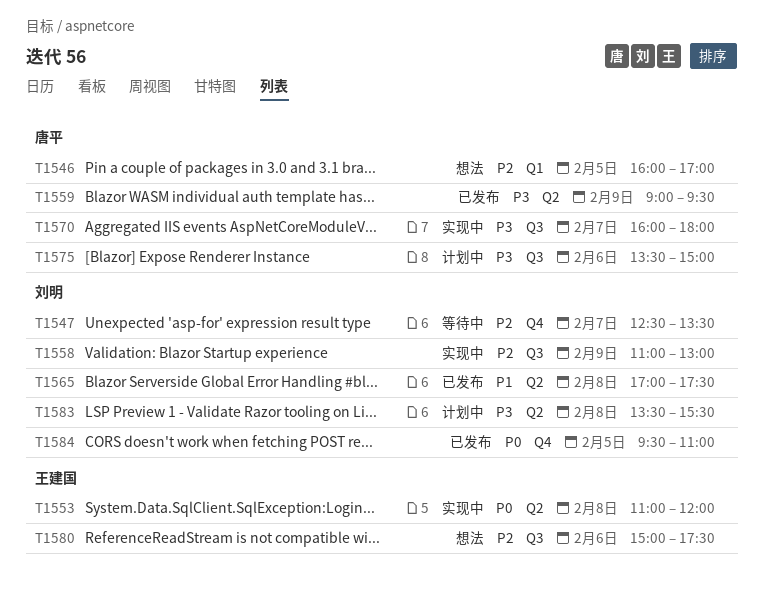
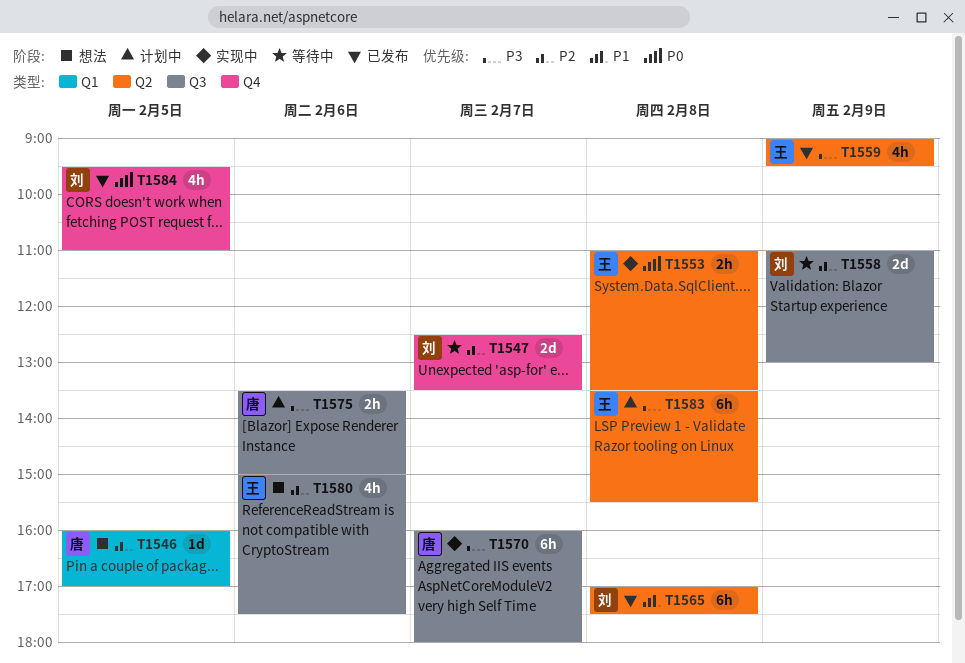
T1553, ends: 12:00 -> 13:30
T1558, status: 实现中 -> 等待中
T1559, owner: 唐平 -> 王建国
T1583, owner: 刘明 -> 王建国

